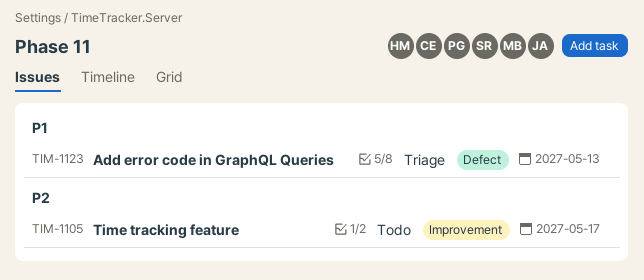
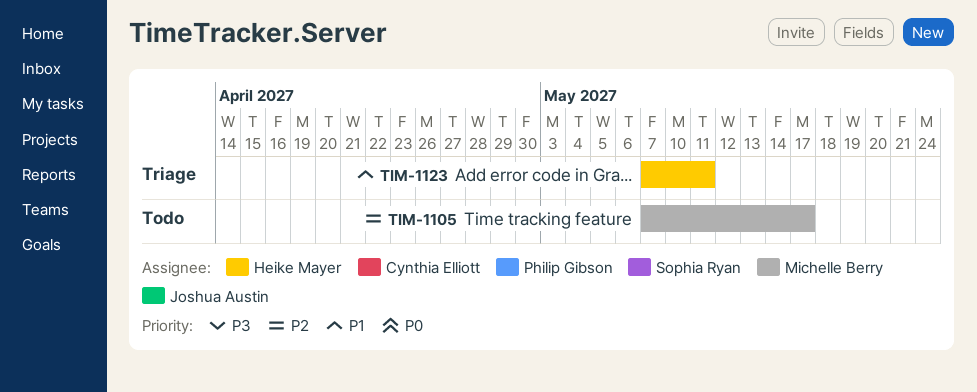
TIM-1123, due: May 13 -> May 11

